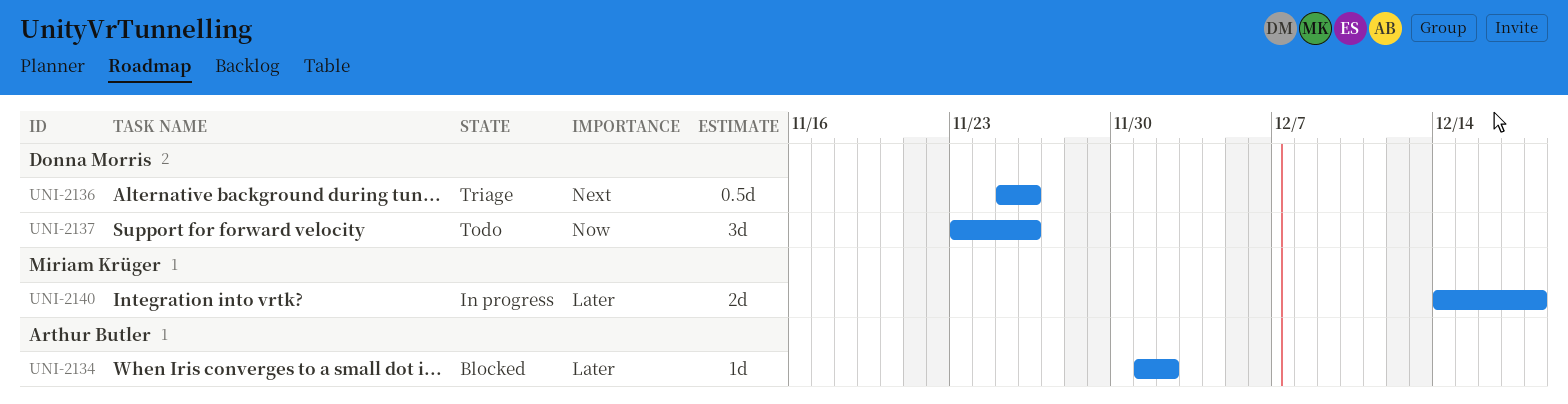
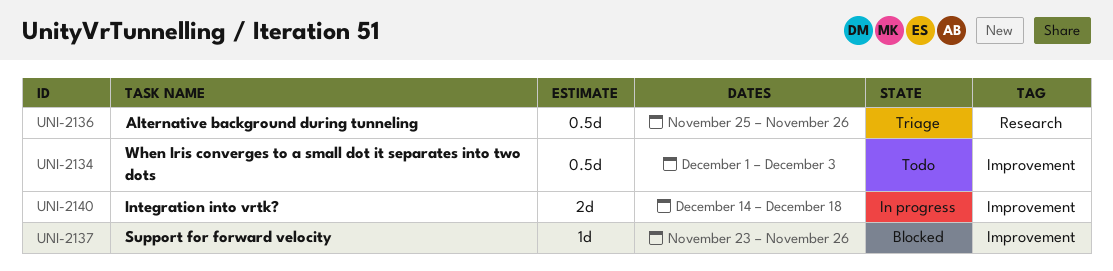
UNI-2134, status: Blocked -> Todo
UNI-2134, estimate: 1d -> 0.5d
UNI-2134, due: Dec 2 -> Dec 3
UNI-2137, status: Todo -> Blocked
UNI-2137, estimate: 3d -> 1d

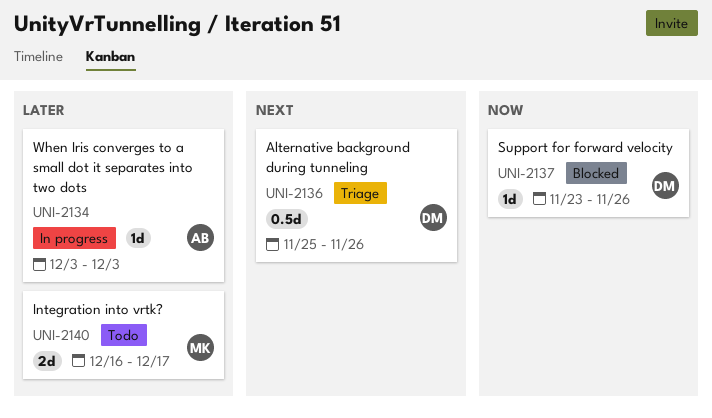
UNI-2134, status: Todo -> In progress
UNI-2134, estimate: 0.5d -> 1d
UNI-2134, start: Dec 1 -> Dec 3
UNI-2140, status: In progress -> Todo
UNI-2140, start: Dec 14 -> Dec 16
UNI-2140, due: Dec 18 -> Dec 17

